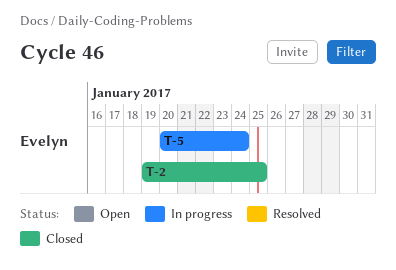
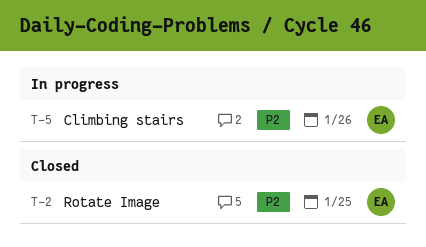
T-5, due: Jan 24 -> Jan 26

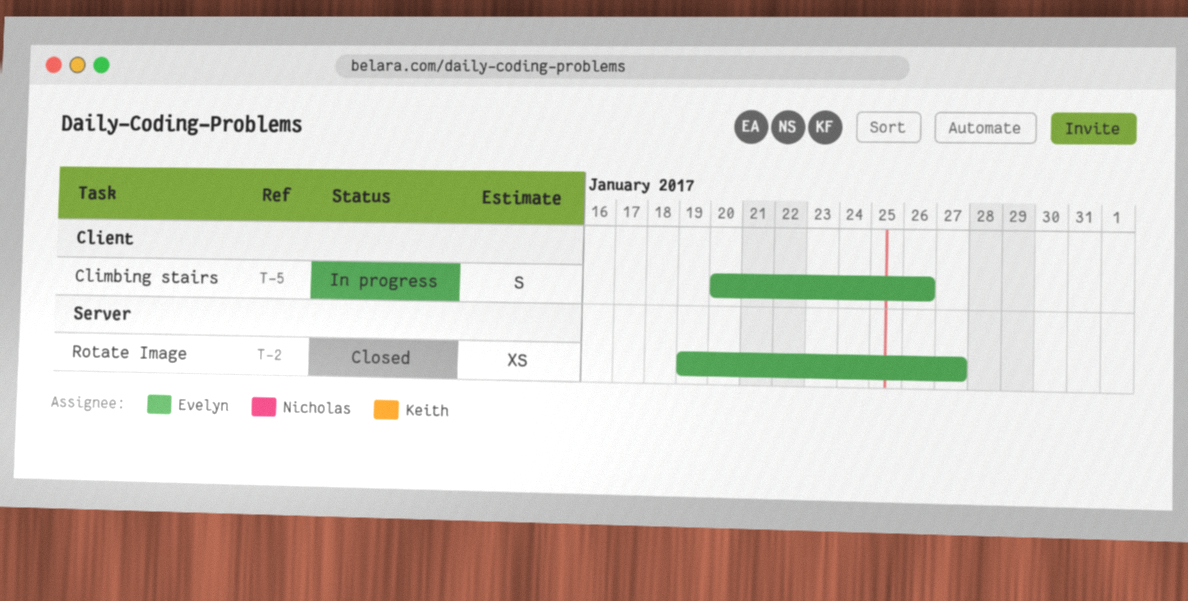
T-2, due: Jan 25 -> Jan 27

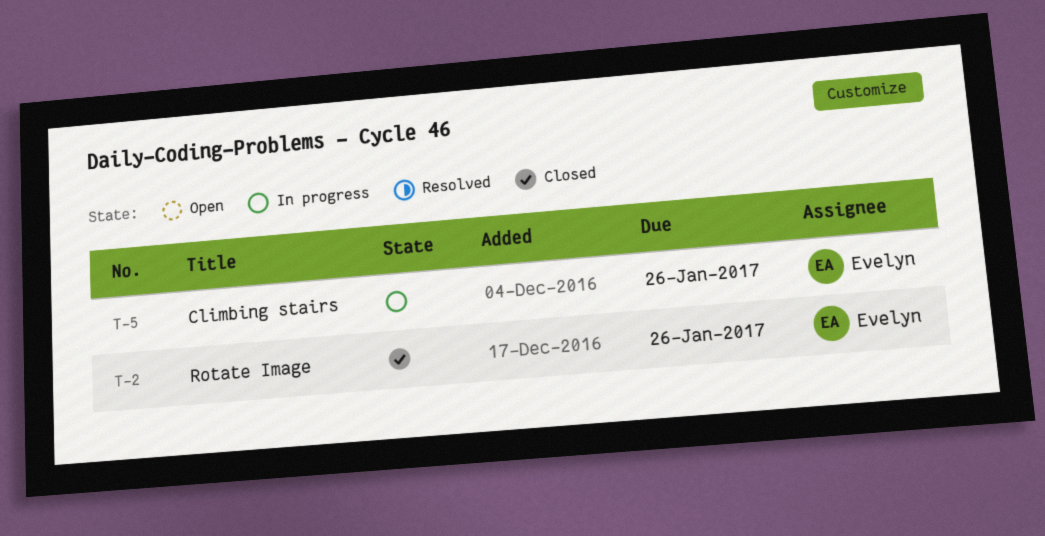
T-2, due: Jan 27 -> Jan 26

